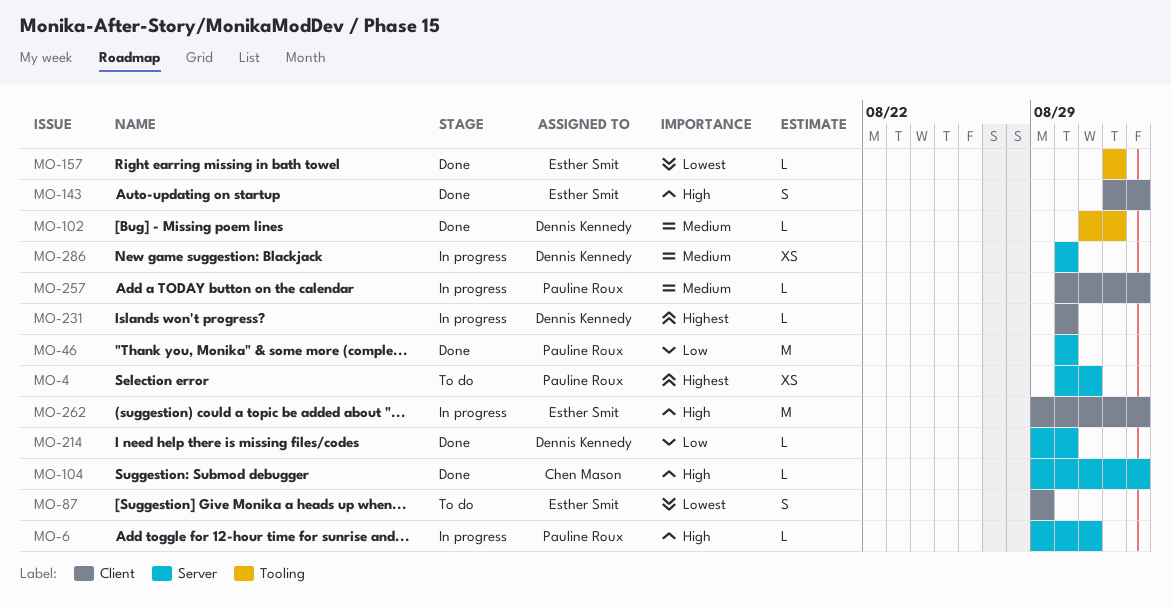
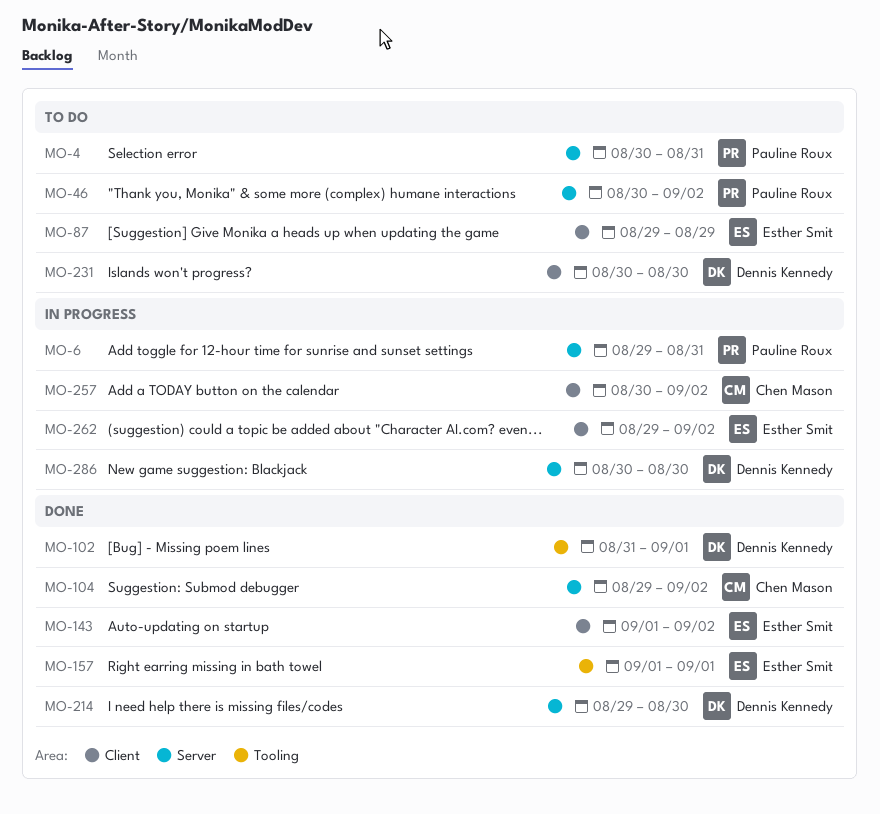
MO-46, status: Done -> To do
MO-46, due: Aug 30 -> Sep 2
MO-231, status: In progress -> To do
MO-257, owner: Pauline Roux -> Chen Mason

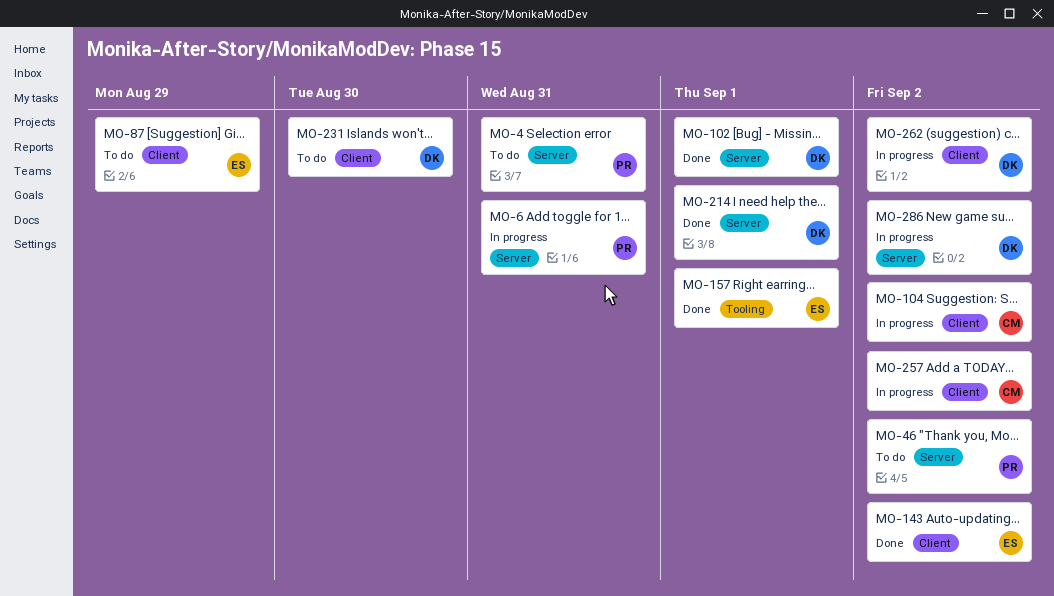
MO-102, label: Tooling -> Server
MO-104, status: Done -> In progress
MO-104, label: Server -> Client
MO-214, due: Aug 30 -> Sep 1
MO-262, owner: Esther Smit -> Dennis Kennedy
MO-286, due: Aug 30 -> Sep 2

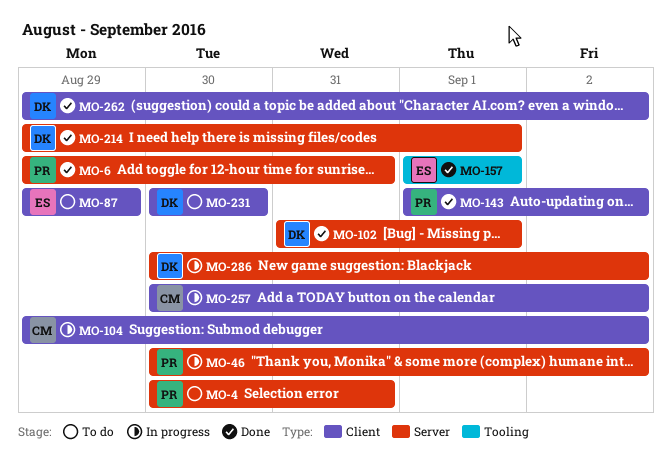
MO-6, status: In progress -> Done
MO-46, status: To do -> In progress
MO-143, owner: ES -> PR
MO-262, status: In progress -> Done

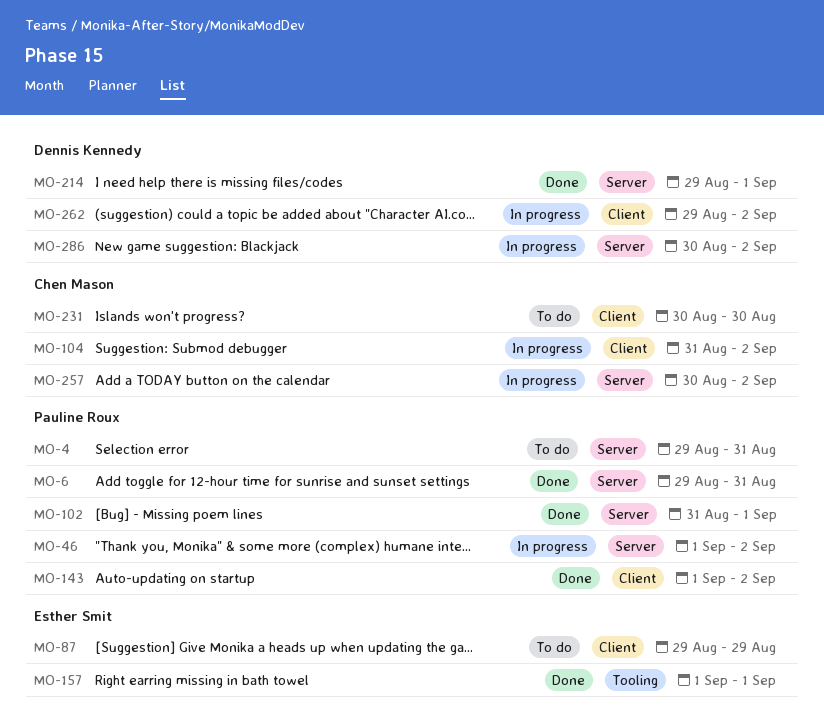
MO-4, start: Aug 30 -> Aug 29
MO-46, start: Aug 30 -> Sep 1
MO-102, owner: Dennis Kennedy -> Pauline Roux
MO-104, start: Aug 29 -> Aug 31
MO-231, owner: Dennis Kennedy -> Chen Mason
MO-257, label: Client -> Server
MO-262, status: Done -> In progress

